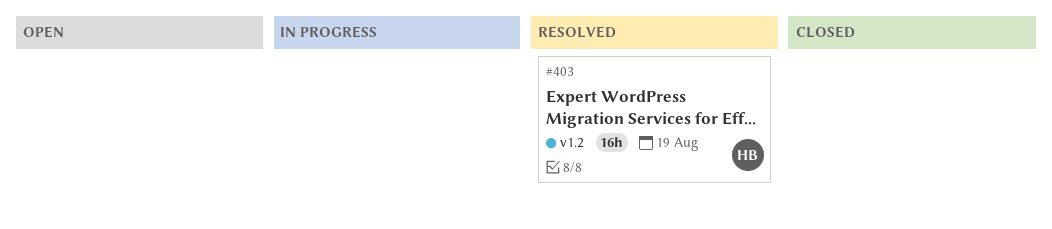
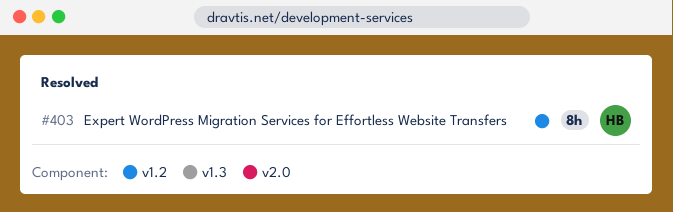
#403, estimate: 16h -> 8h

